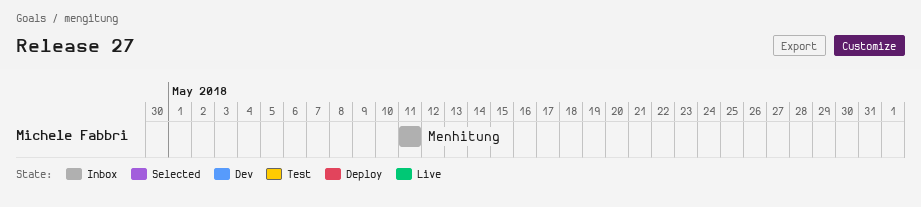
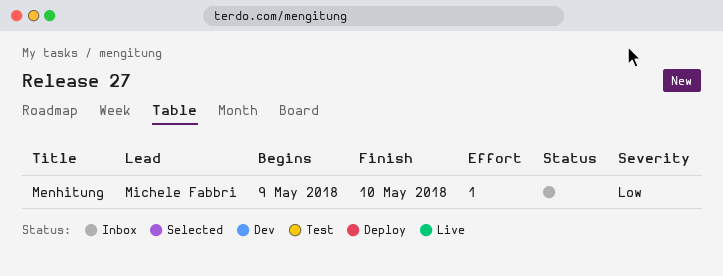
Menhitung, start: May 11 -> May 9
Menhitung, due: May 11 -> May 10

